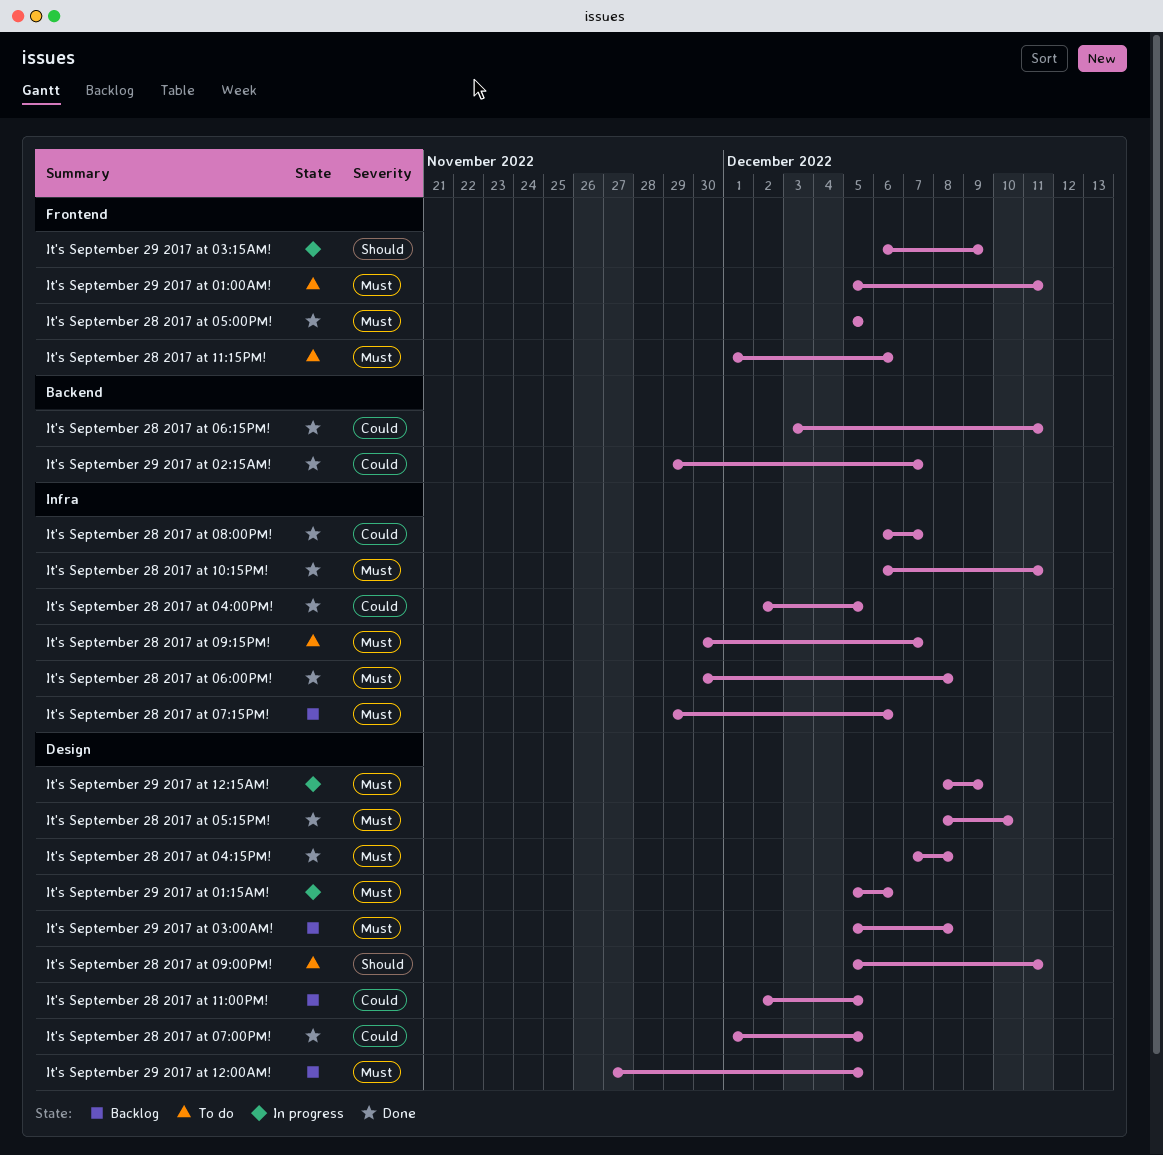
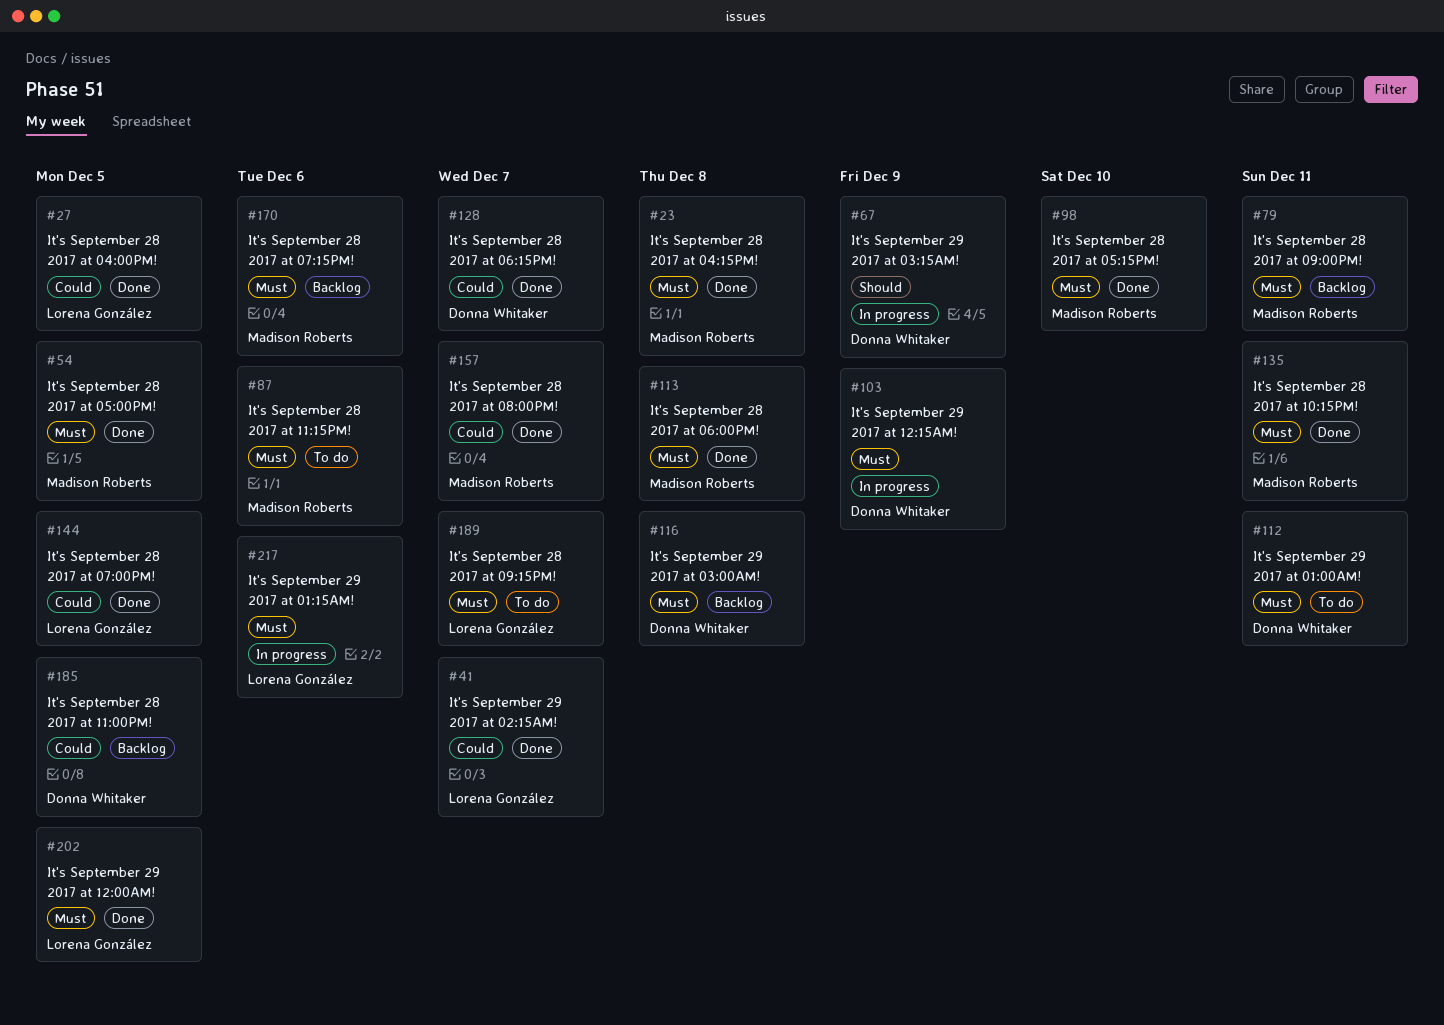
It's September 28 2017 at 06:15PM!, due: Dec 11 -> Dec 7
It's September 28 2017 at 09:00PM!, status: To do -> Backlog
It's September 28 2017 at 09:00PM!, priority: Should -> Must
It's September 29 2017 at 12:00AM!, status: Backlog -> Done

